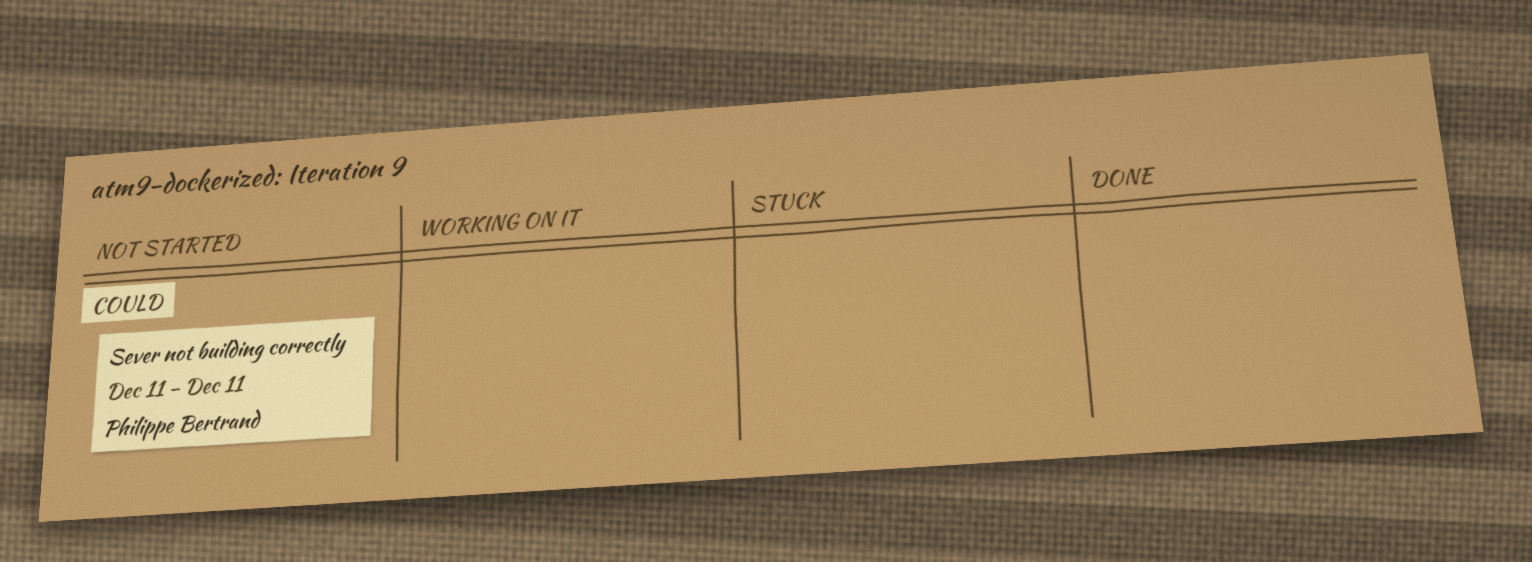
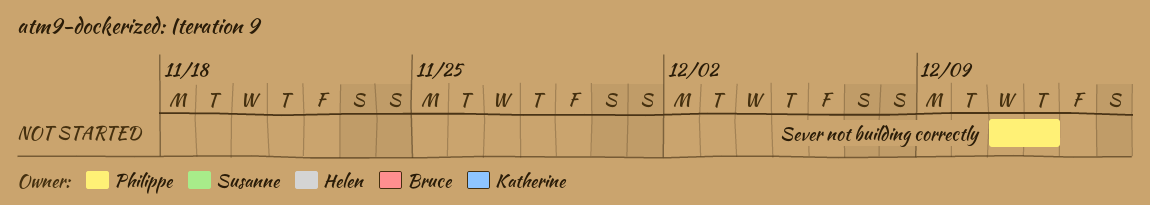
Sever not building correctly, due: Dec 11 -> Dec 12

